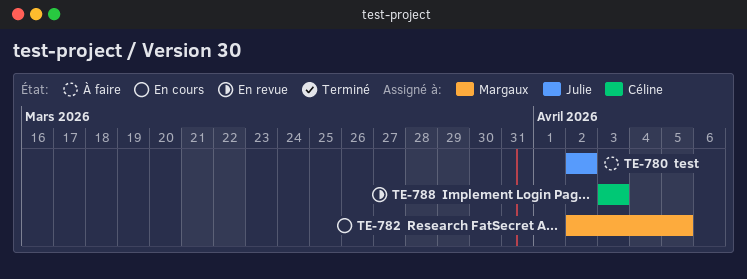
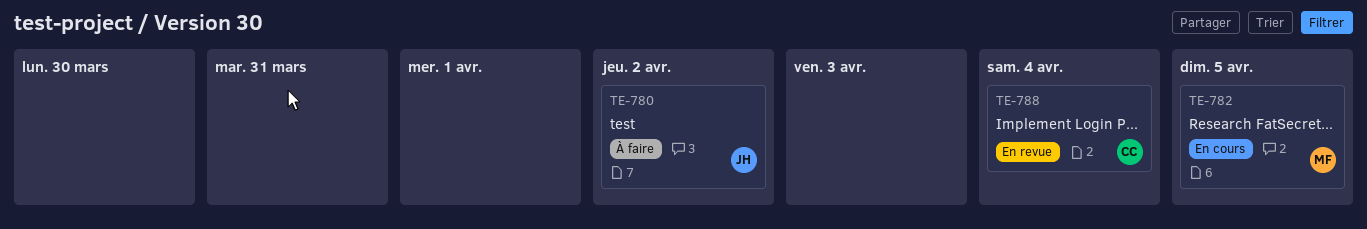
TE-788, due: Apr 3 -> Apr 4

